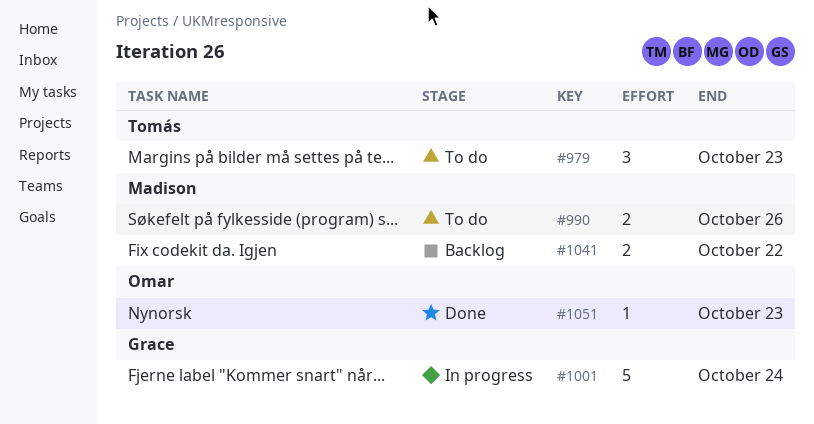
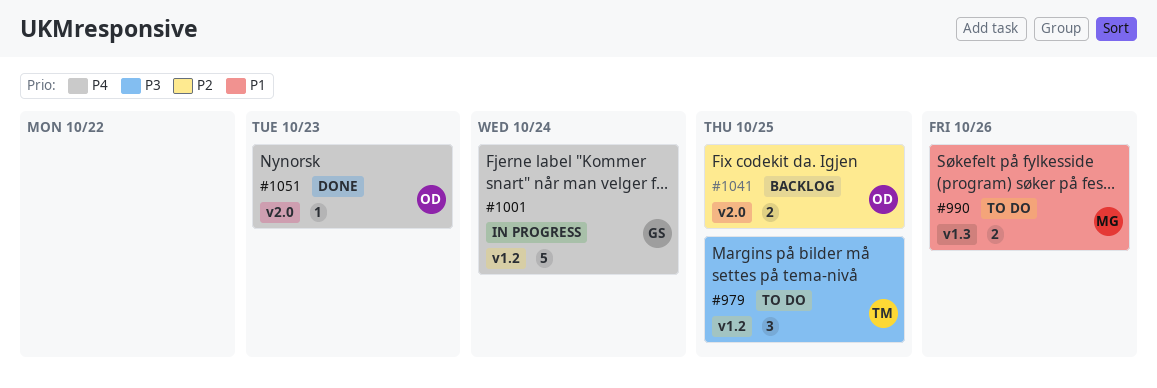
#979, due: Oct 23 -> Oct 25
#1041, owner: Madison -> Omar
#1041, due: Oct 22 -> Oct 25

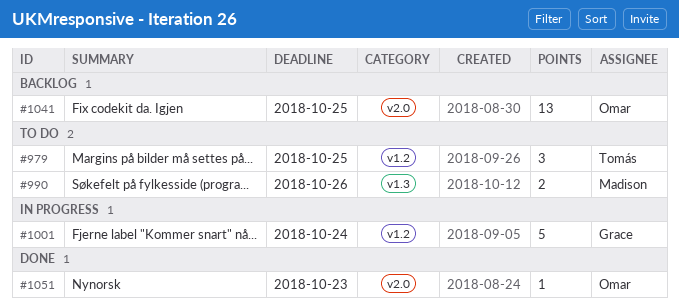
#1041, estimate: 2 -> 13

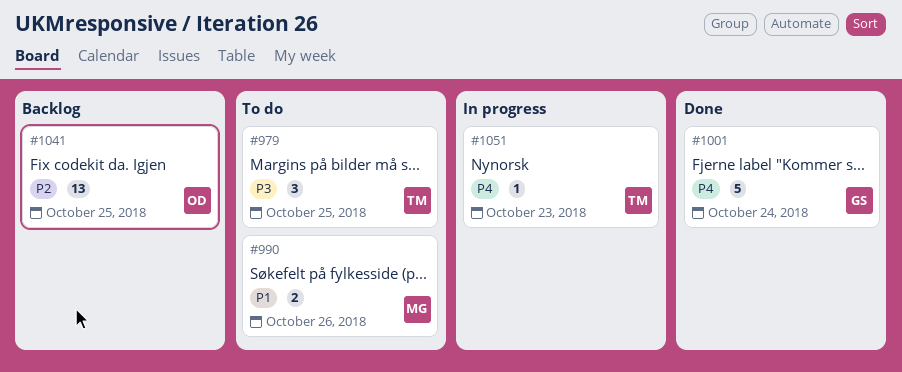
#1001, status: In progress -> Done
#1051, status: Done -> In progress
#1051, owner: Omar -> Tomás

